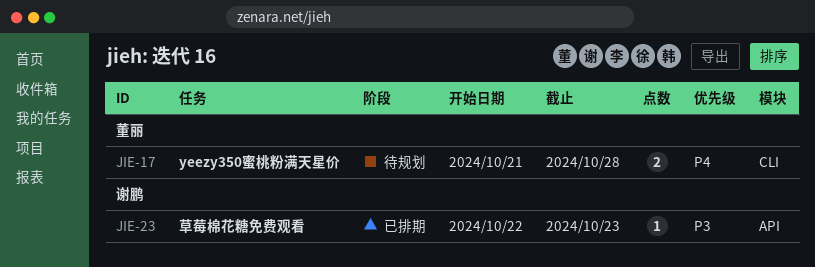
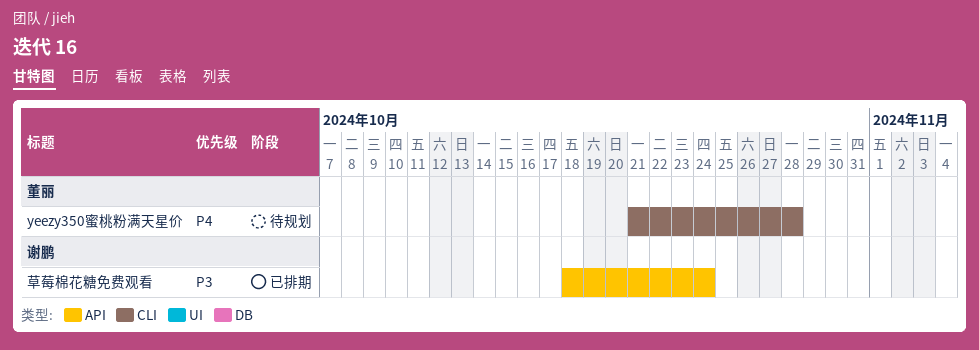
草莓棉花糖免费观看, start: Oct 22 -> Oct 18
草莓棉花糖免费观看, due: Oct 23 -> Oct 24

